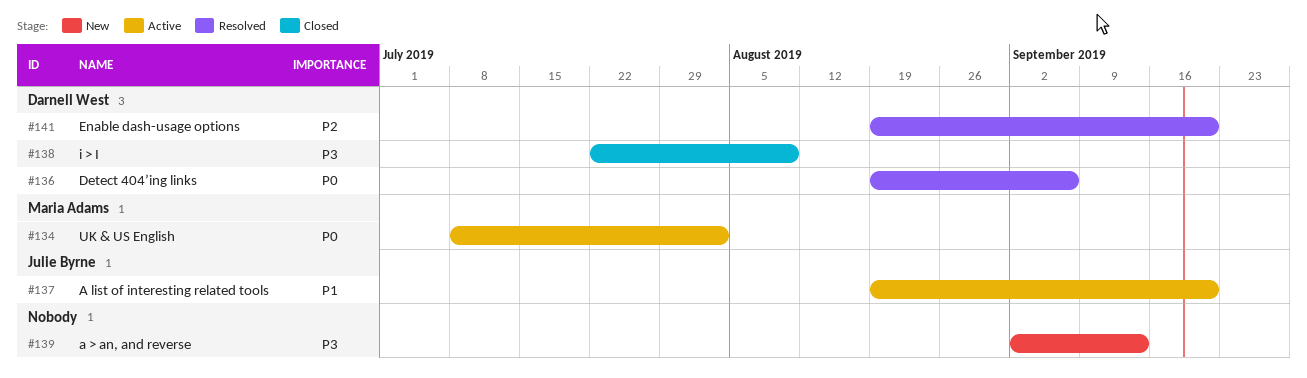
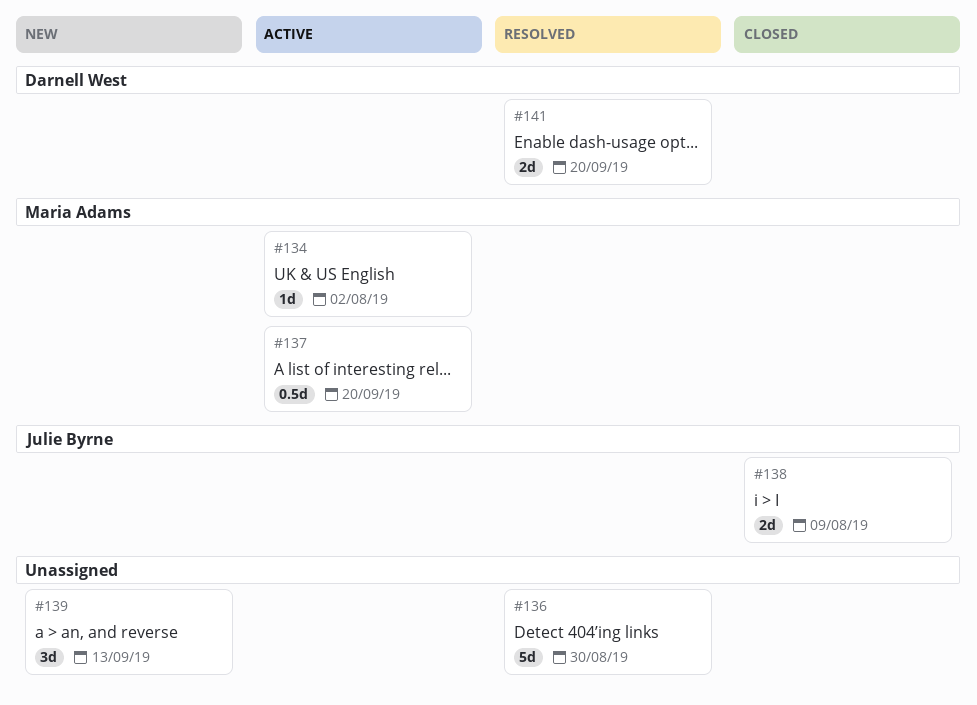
#136, owner: Darnell West -> none
#136, due: Sep 6 -> Aug 30
#137, owner: Julie Byrne -> Maria Adams
#138, owner: Darnell West -> Julie Byrne

